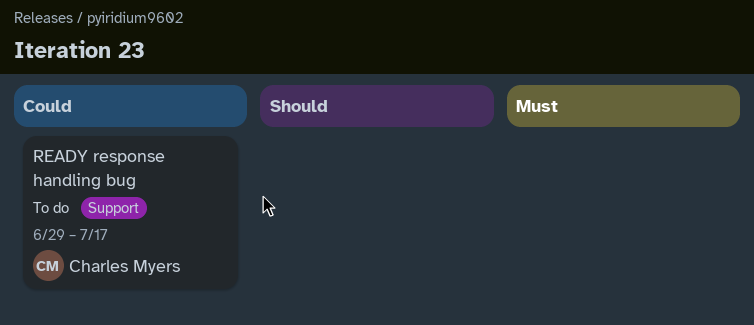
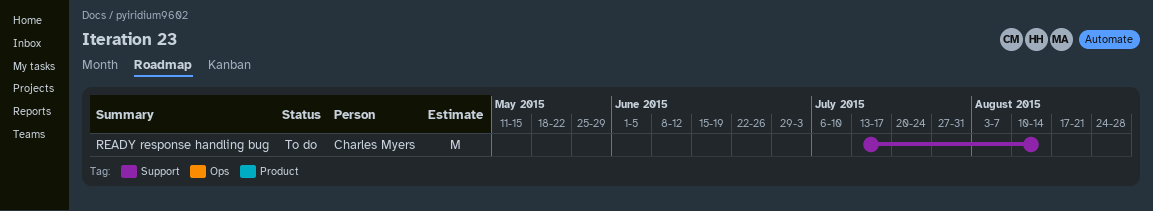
READY response handling bug, start: Jun 29 -> Jul 13
READY response handling bug, due: Jul 17 -> Aug 14

